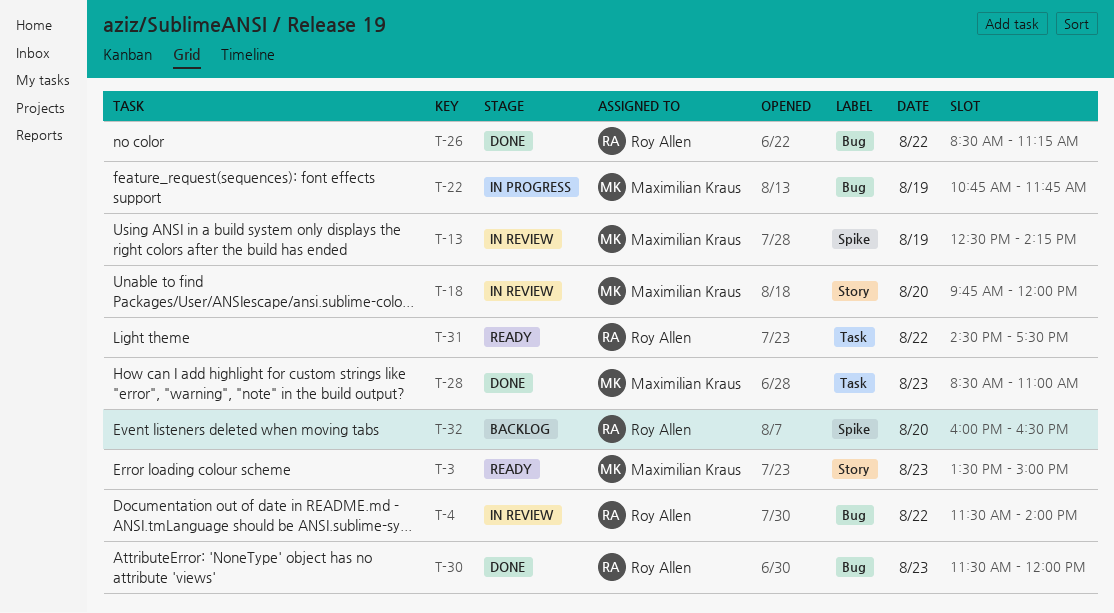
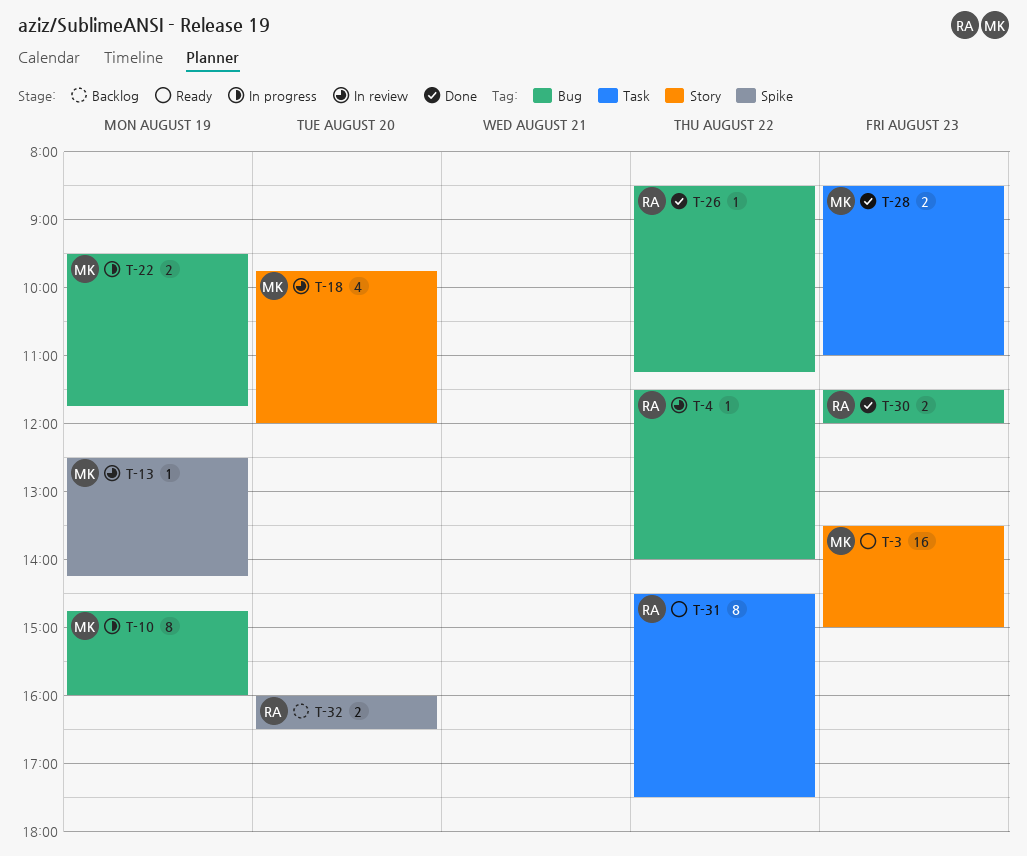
T-10: none -> present
T-22, begins: 10:45 -> 09:30

